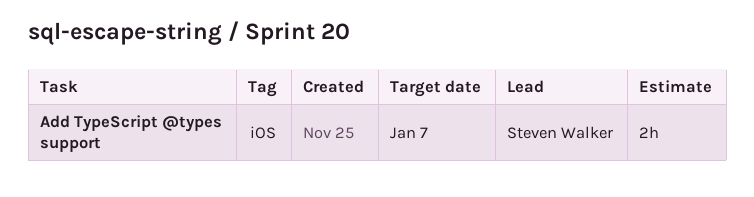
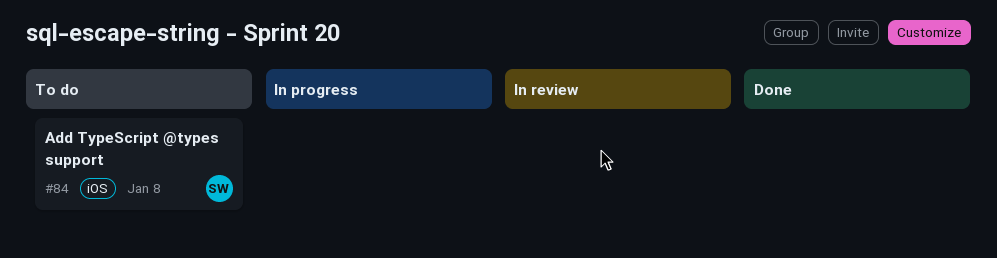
Add TypeScript @types support, due: Jan 7 -> Jan 8

